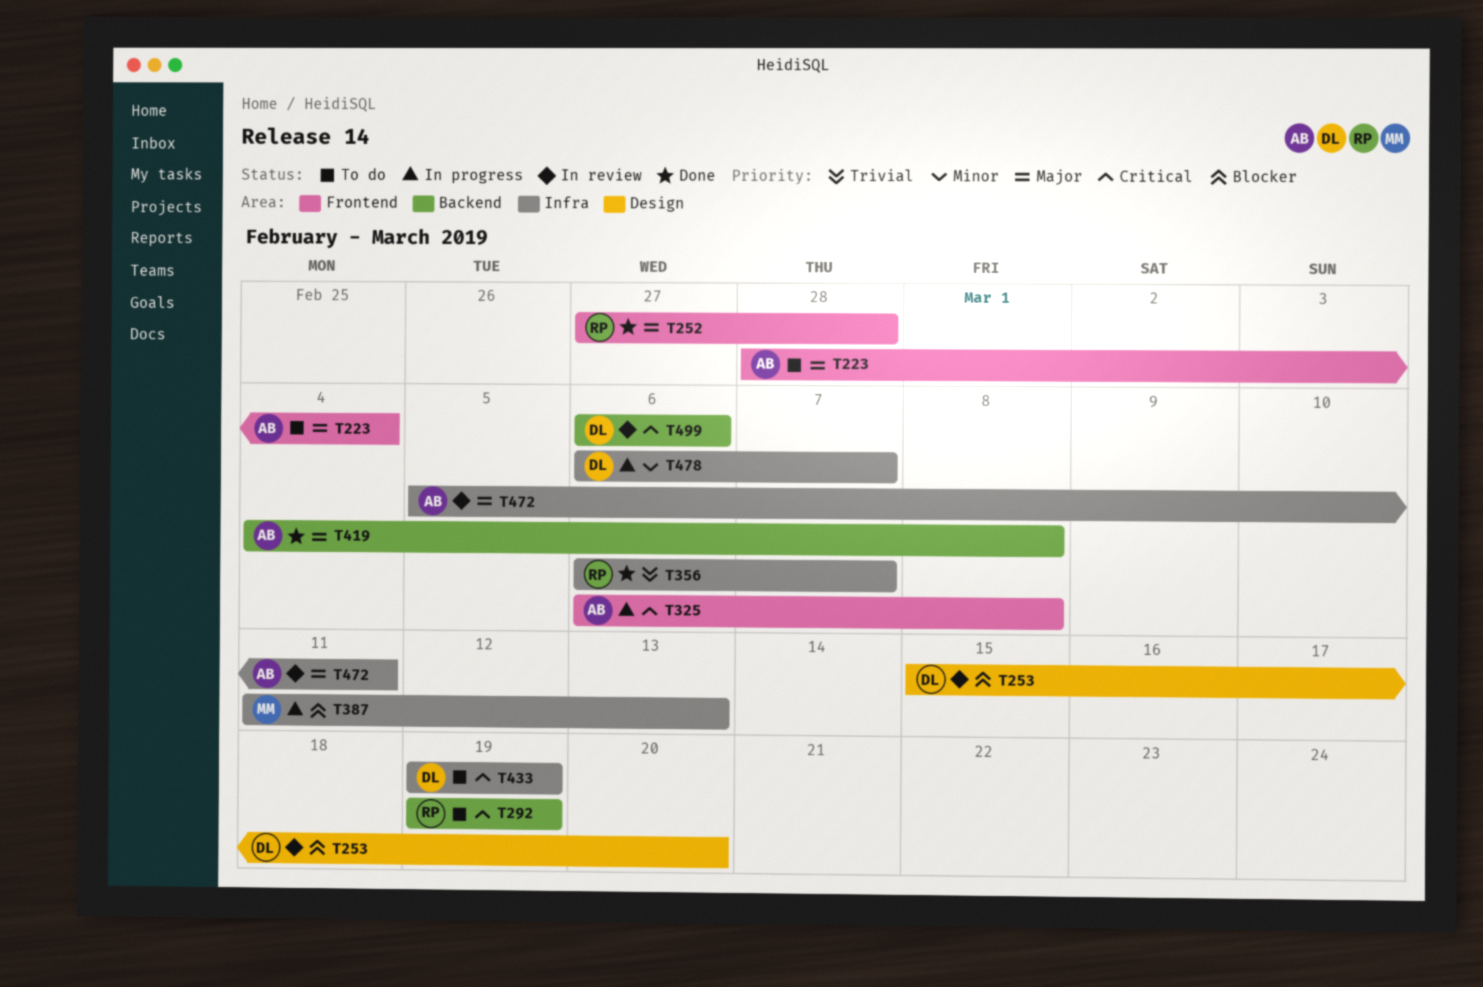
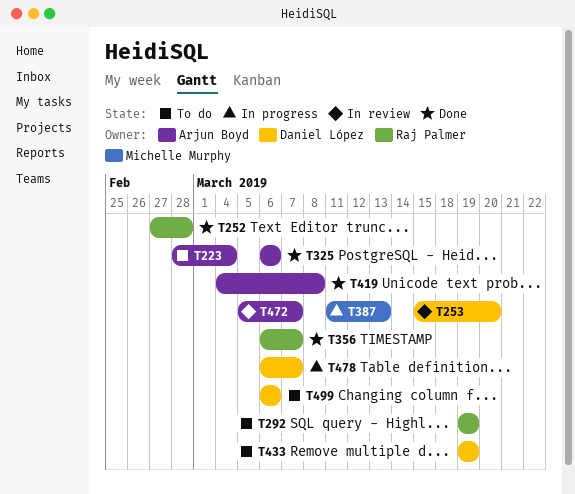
T325, status: In progress -> Done
T325, due: Mar 8 -> Mar 6
T472, due: Mar 11 -> Mar 7
T499, status: In review -> To do

